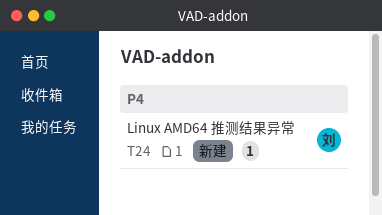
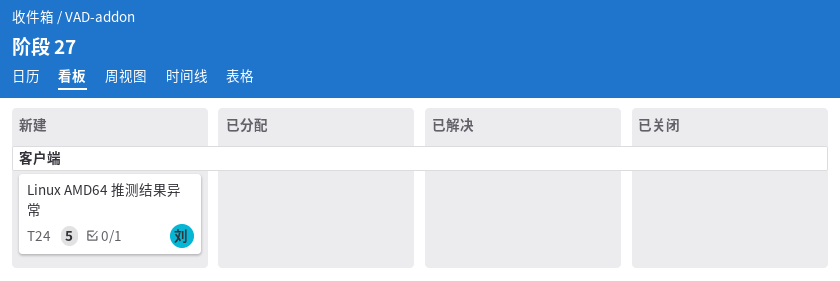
T24, estimate: 1 -> 5

